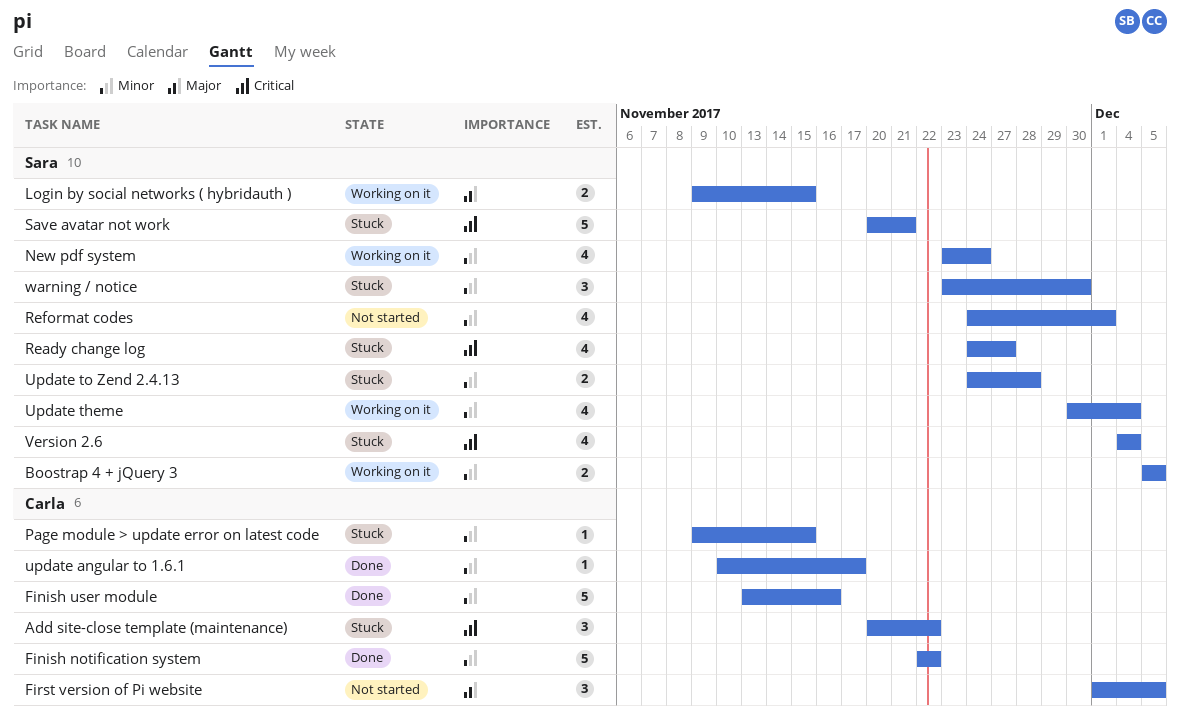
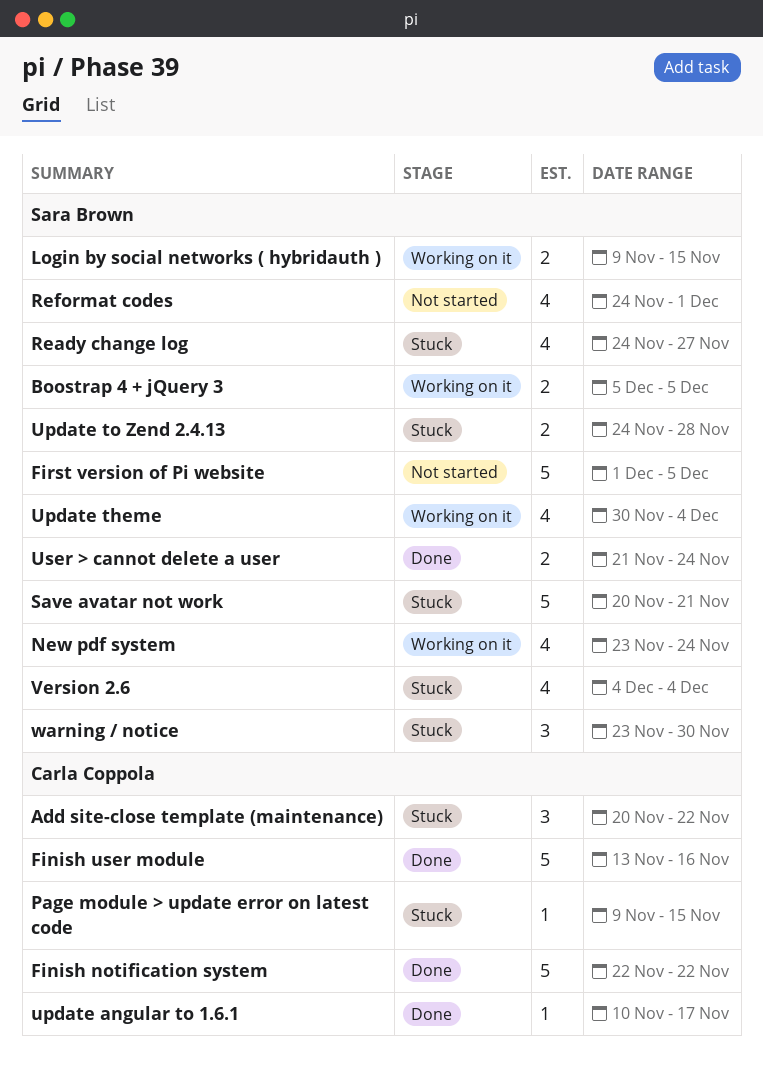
First version of Pi website, owner: Carla Coppola -> Sara Brown
First version of Pi website, estimate: 3 -> 5
User > cannot delete a user: none -> present

